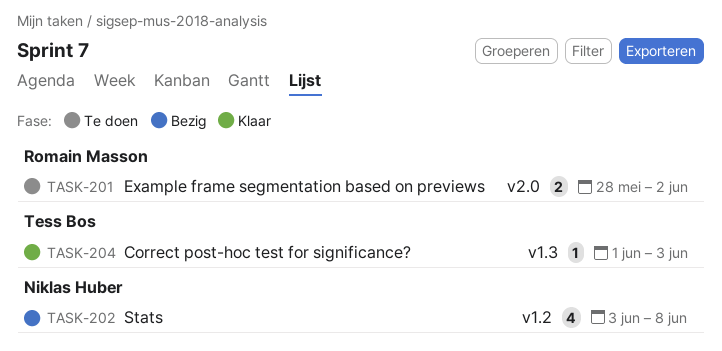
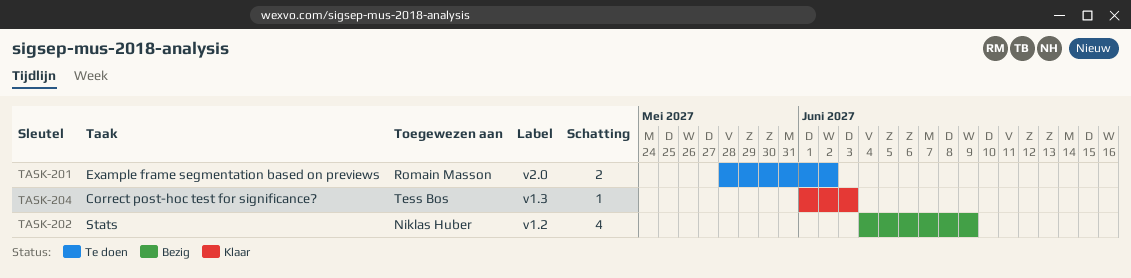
TASK-202, start: Jun 3 -> Jun 4
TASK-202, due: Jun 8 -> Jun 9

